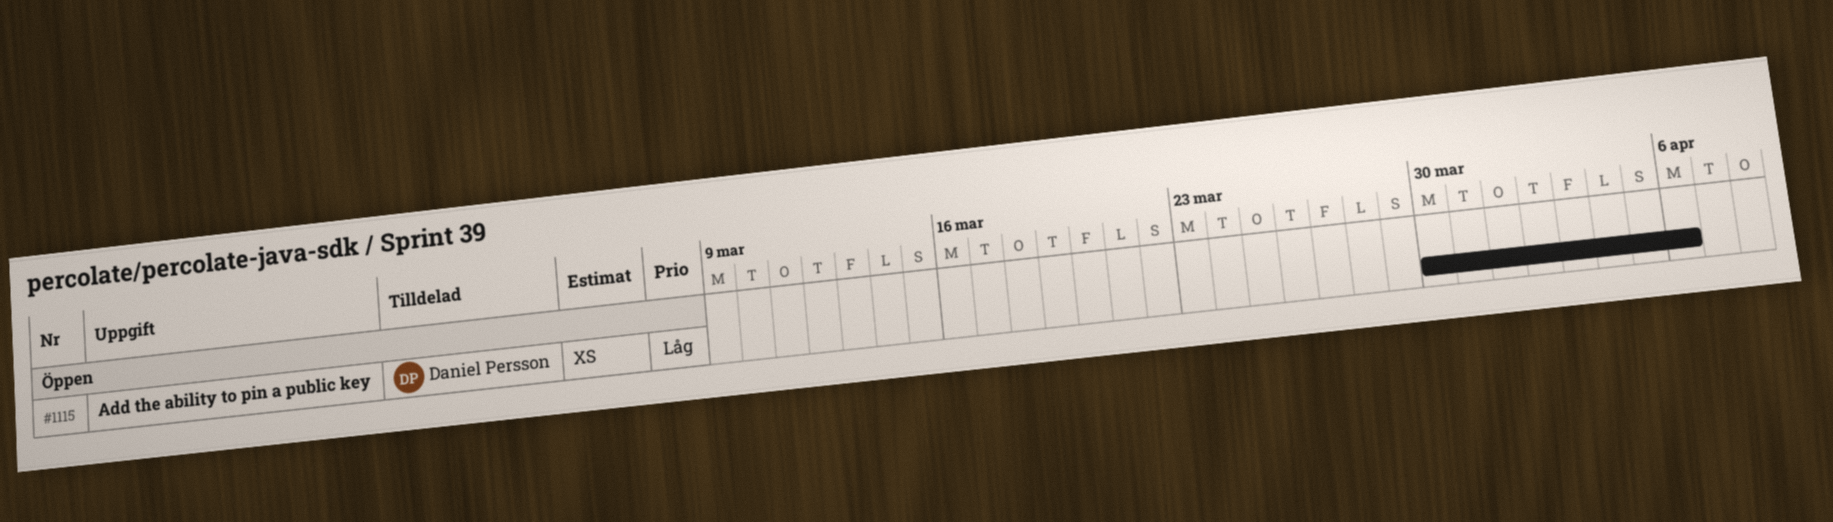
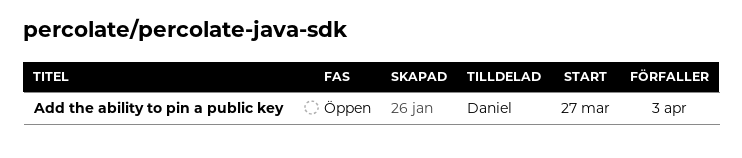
Add the ability to pin a public key, start: Mar 30 -> Mar 27
Add the ability to pin a public key, due: Apr 6 -> Apr 3

